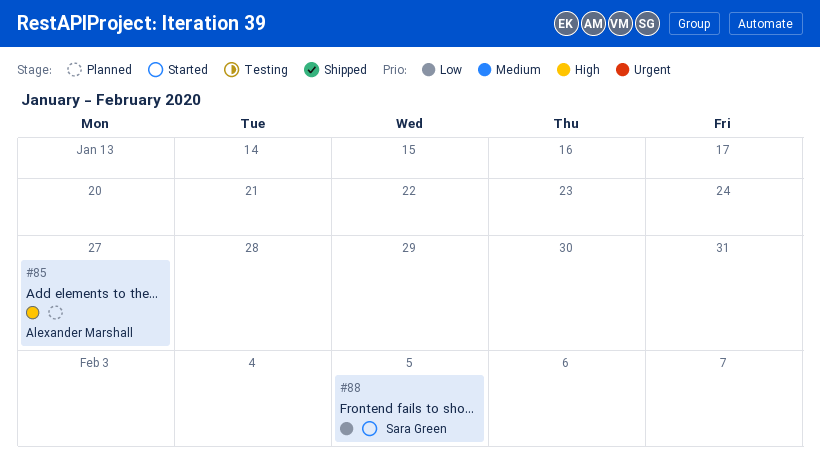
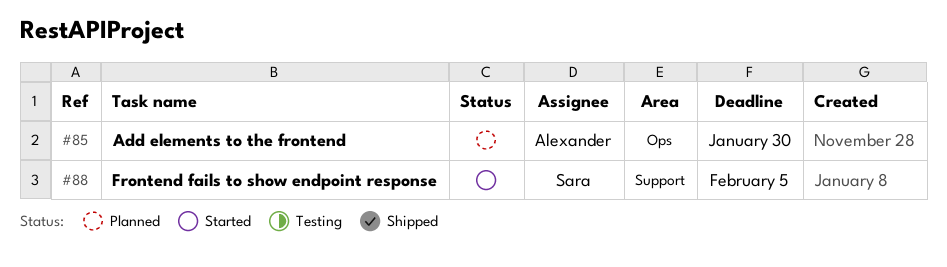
#85, due: Jan 27 -> Jan 30

